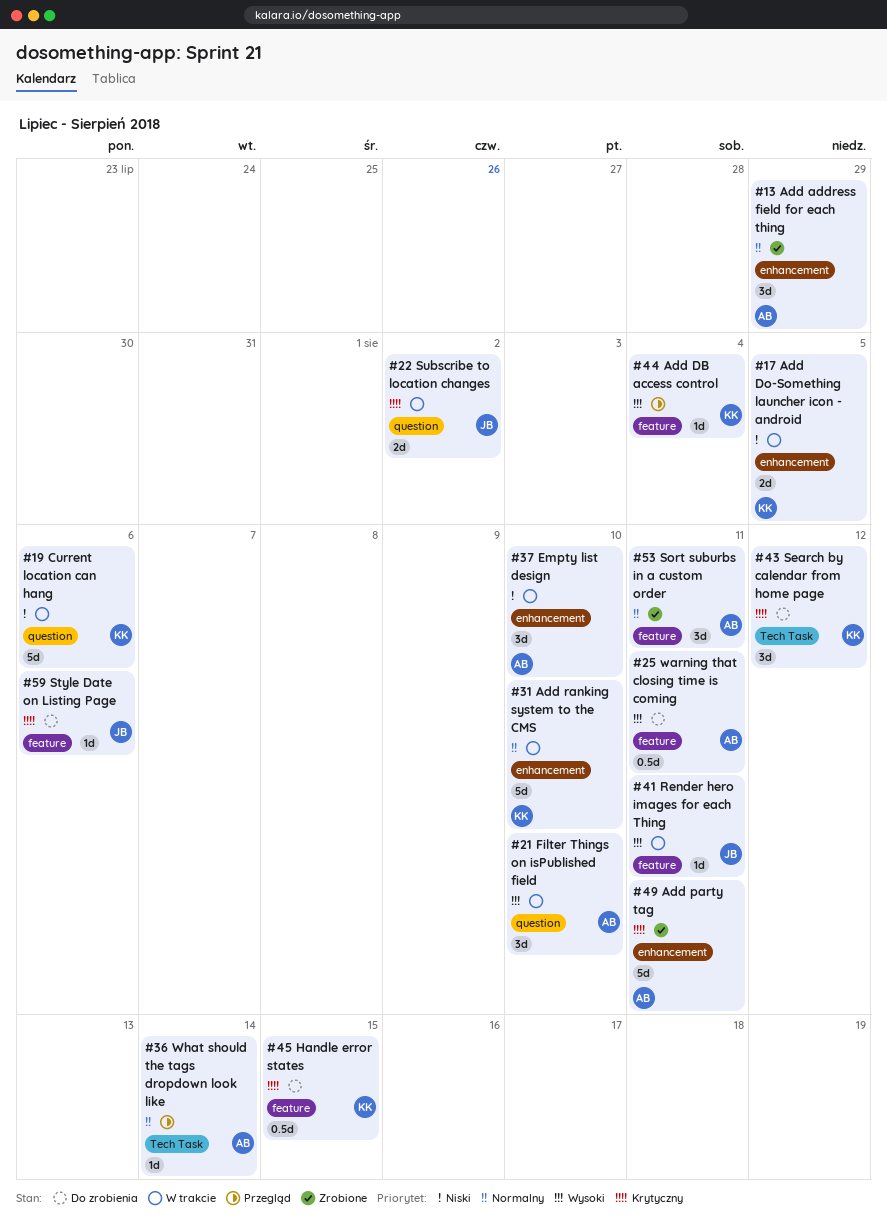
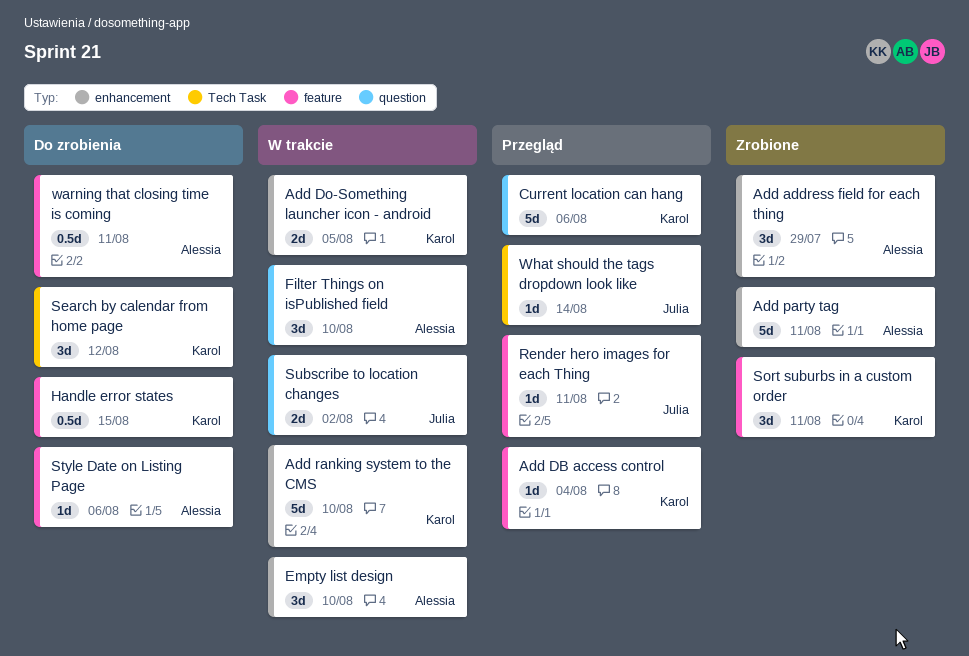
Current location can hang, status: W trakcie -> Przegląd
Render hero images for each Thing, status: W trakcie -> Przegląd
Sort suburbs in a custom order, owner: Alessia -> Karol
Style Date on Listing Page, owner: Julia -> Alessia
What should the tags dropdown look like, owner: Alessia -> Julia

